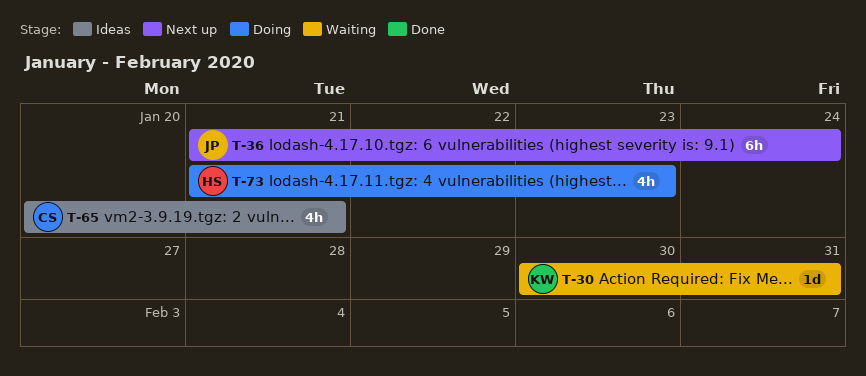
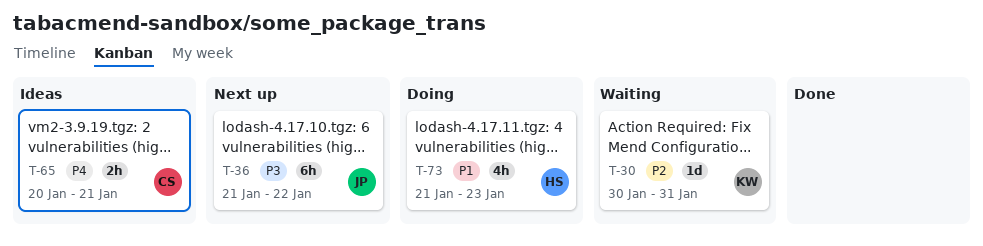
T-36, due: Jan 24 -> Jan 22
T-65, estimate: 4h -> 2h

